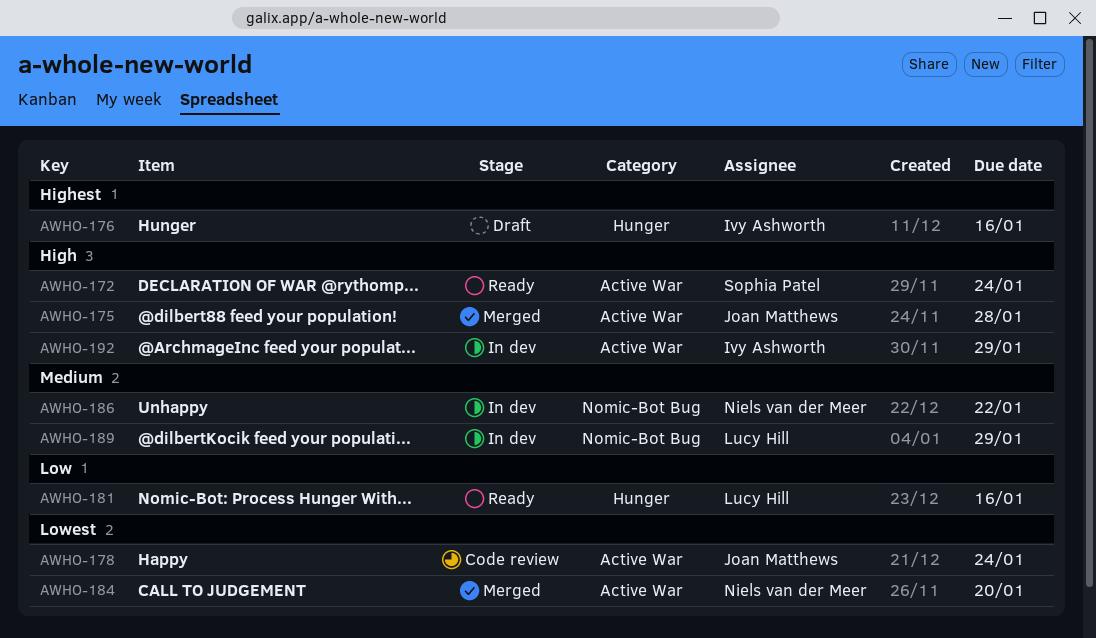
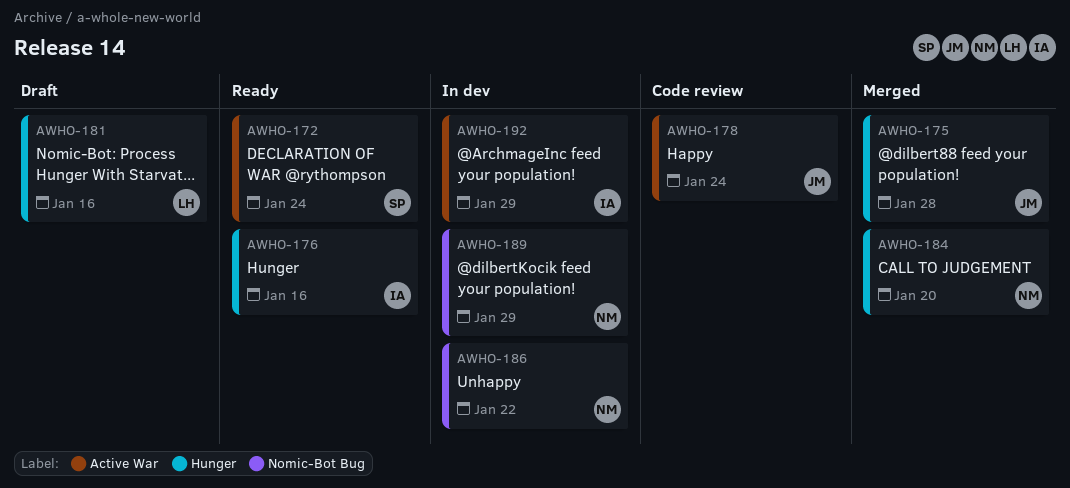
AWHO-175, label: Active War -> Hunger
AWHO-176, status: Draft -> Ready
AWHO-181, status: Ready -> Draft
AWHO-184, label: Active War -> Hunger
AWHO-189, owner: Lucy Hill -> Niels van der Meer

